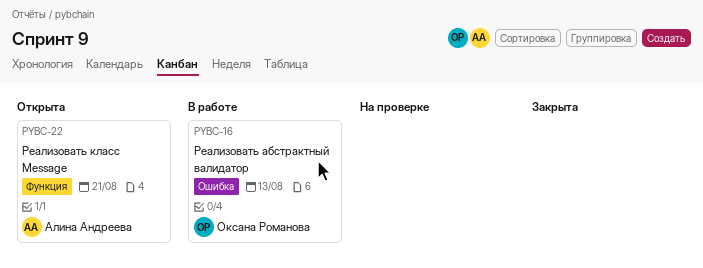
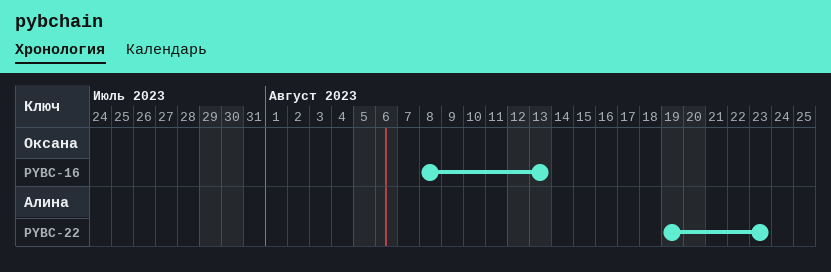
PYBC-22, due: Aug 21 -> Aug 23

